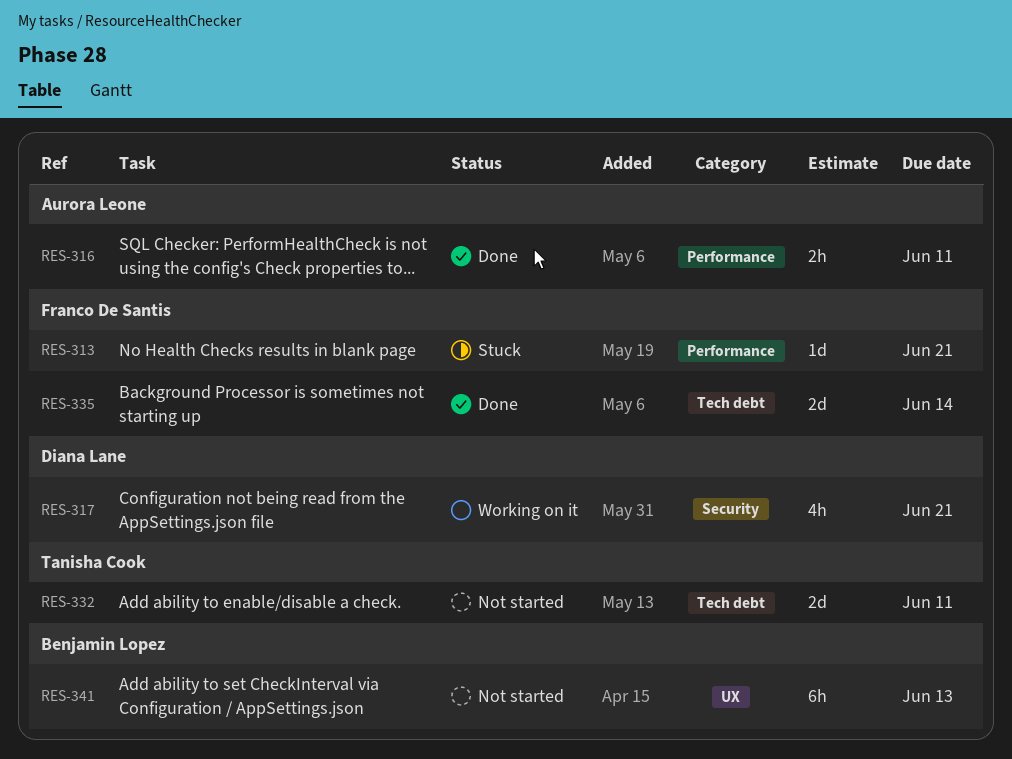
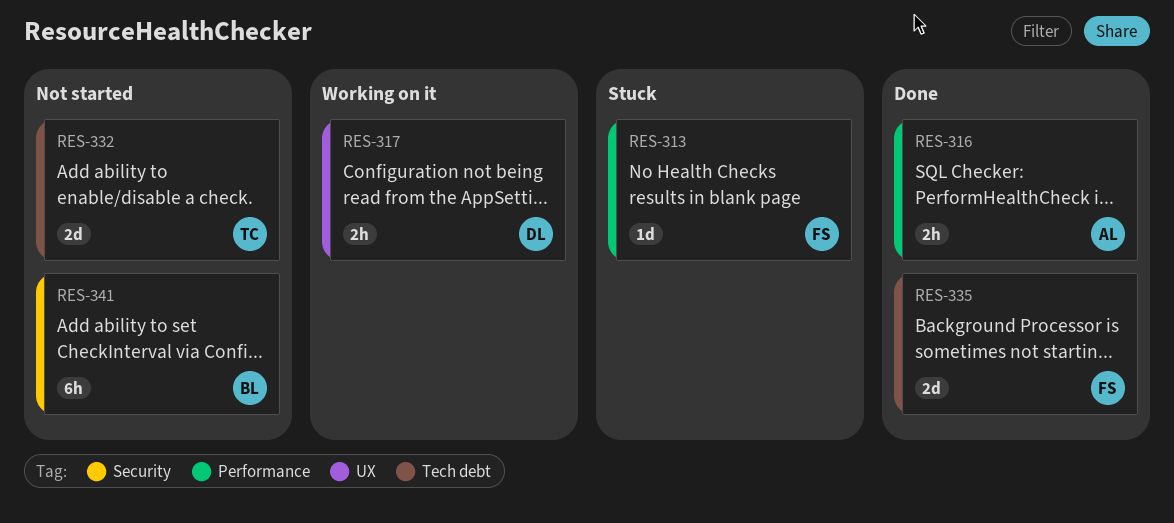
RES-317, label: Security -> UX
RES-317, estimate: 4h -> 2h
RES-341, label: UX -> Security

